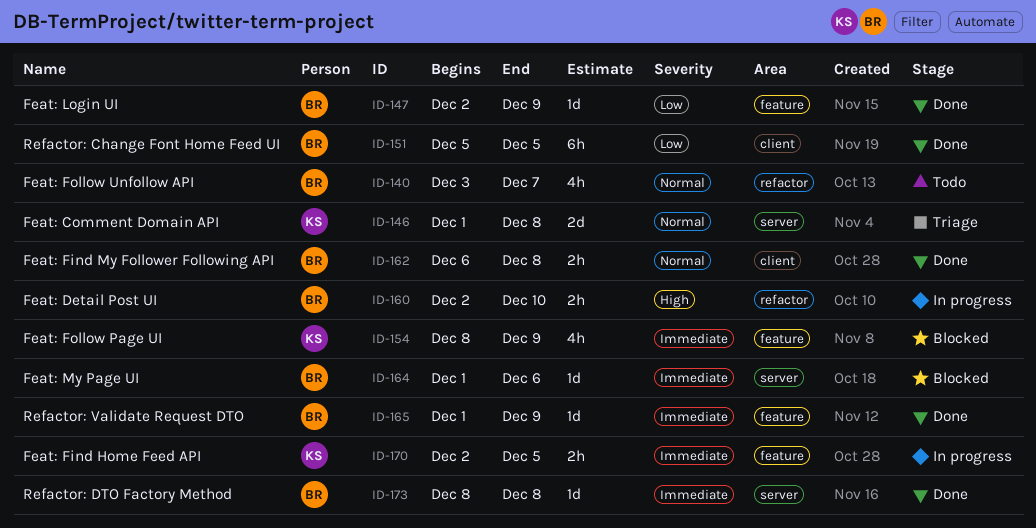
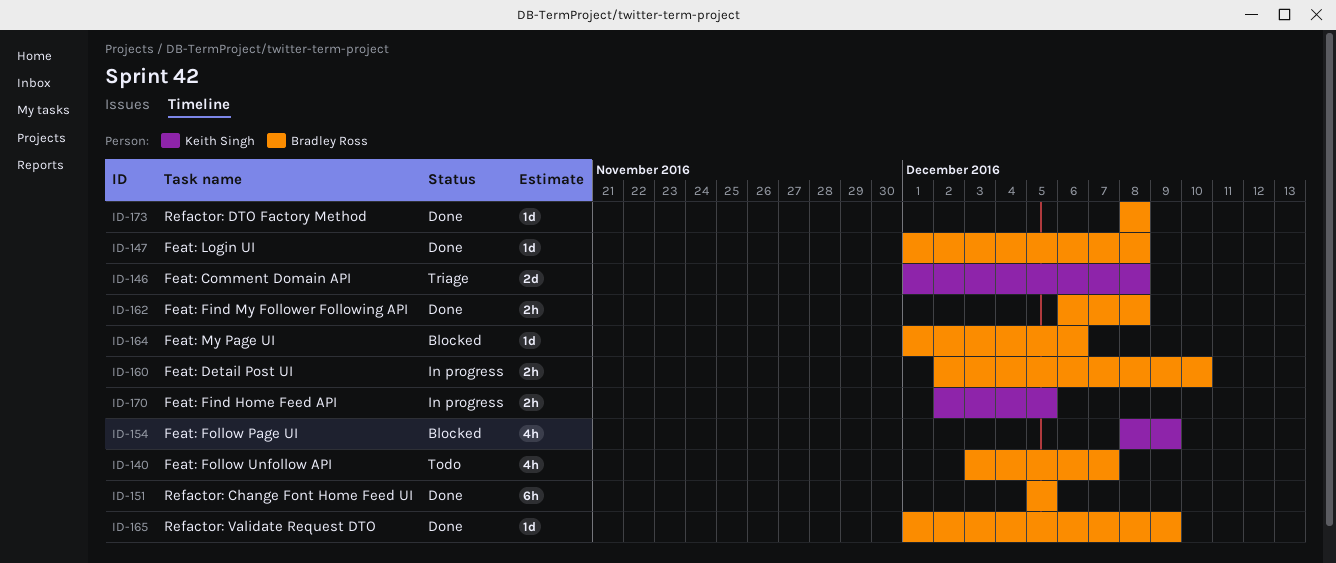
ID-147, start: Dec 2 -> Dec 1
ID-147, due: Dec 9 -> Dec 8

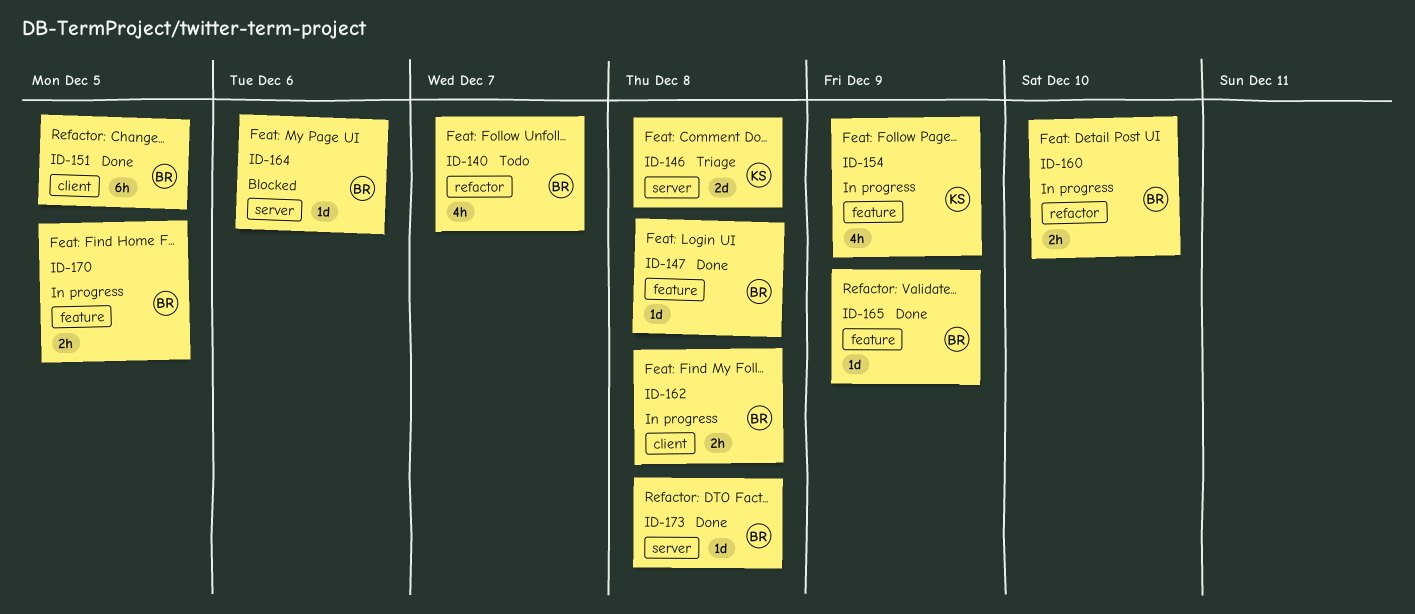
ID-154, status: Blocked -> In progress
ID-162, status: Done -> In progress
ID-170, owner: Keith Singh -> Bradley Ross

